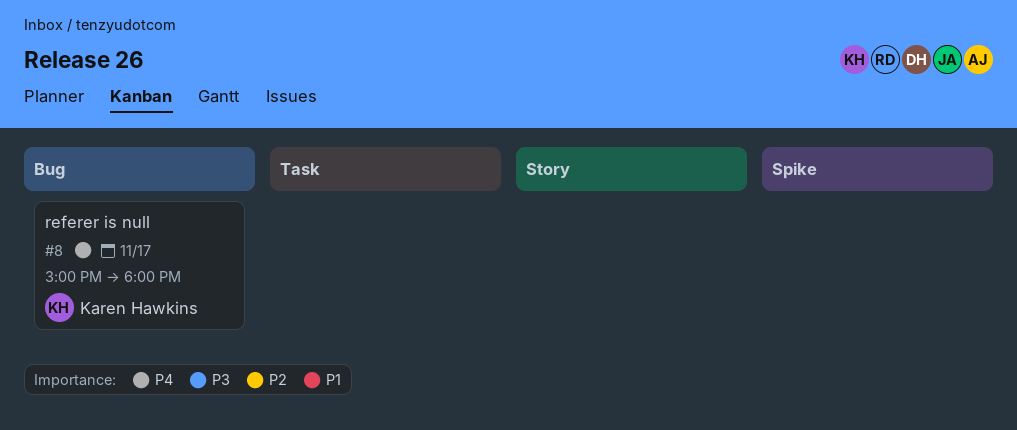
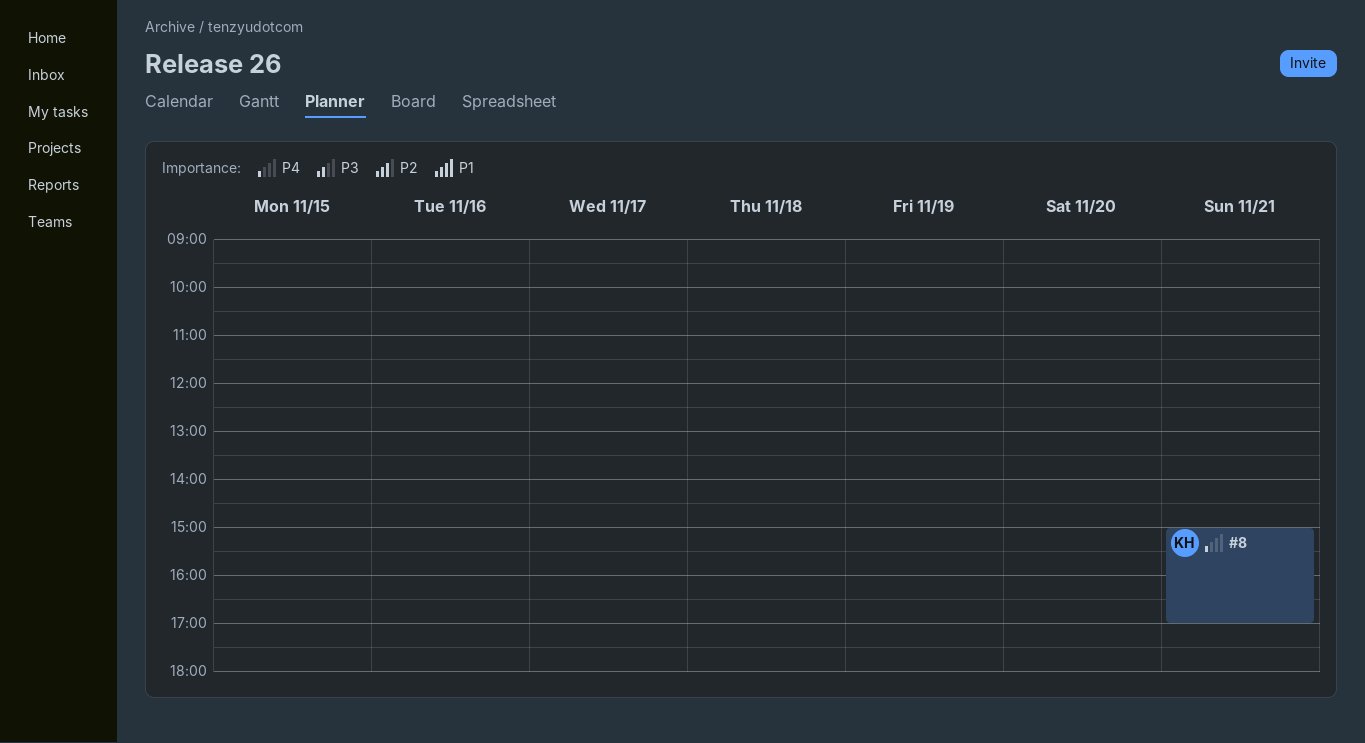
#8, day: Nov 17 -> Nov 21
#8, ends: 18:00 -> 17:00

